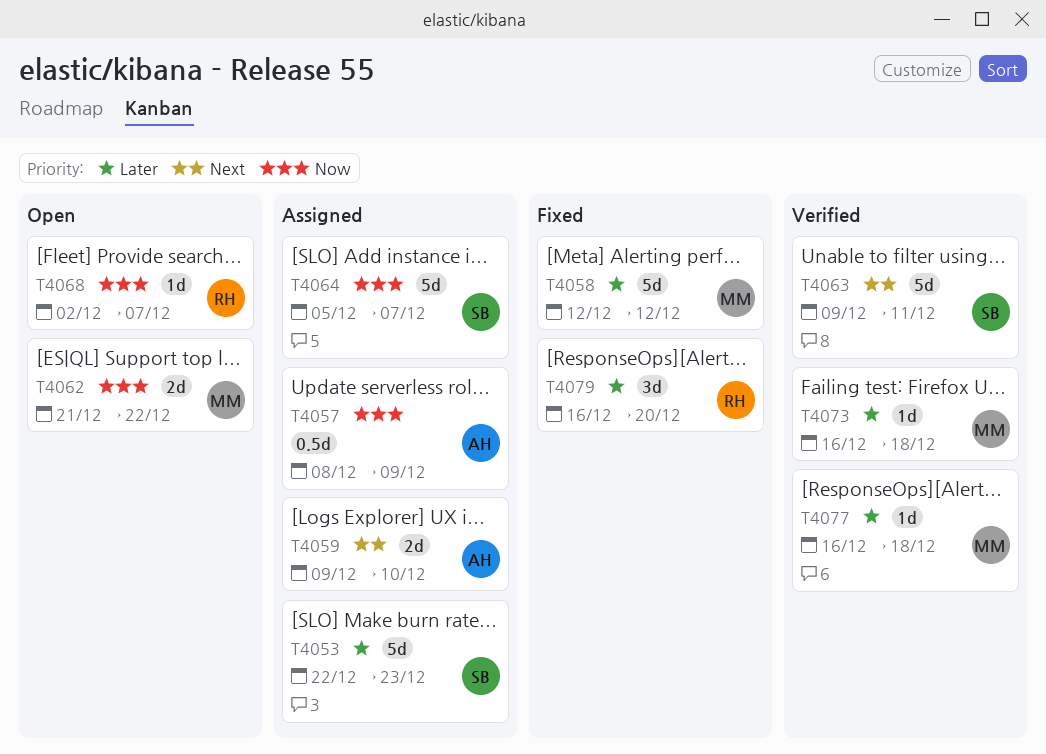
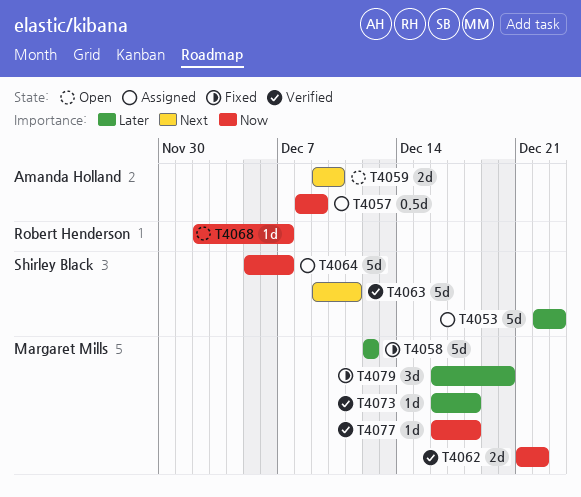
T4059, status: Assigned -> Open
T4062, status: Open -> Verified
T4077, priority: Later -> Now
T4079, owner: Robert Henderson -> Margaret Mills

